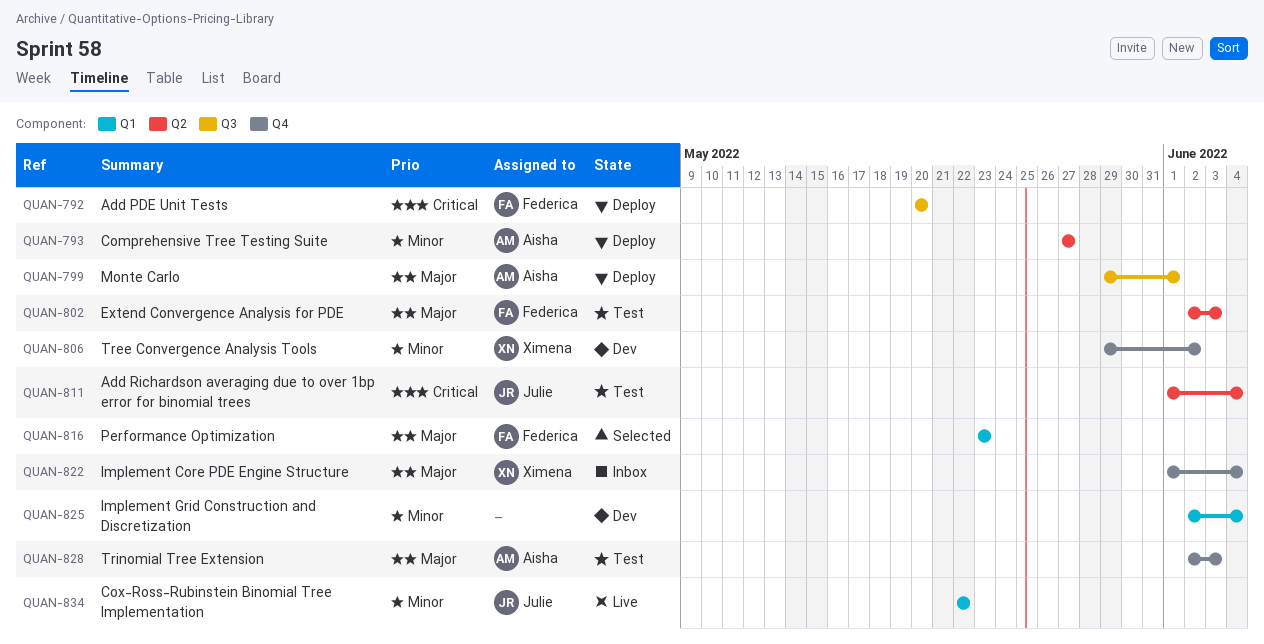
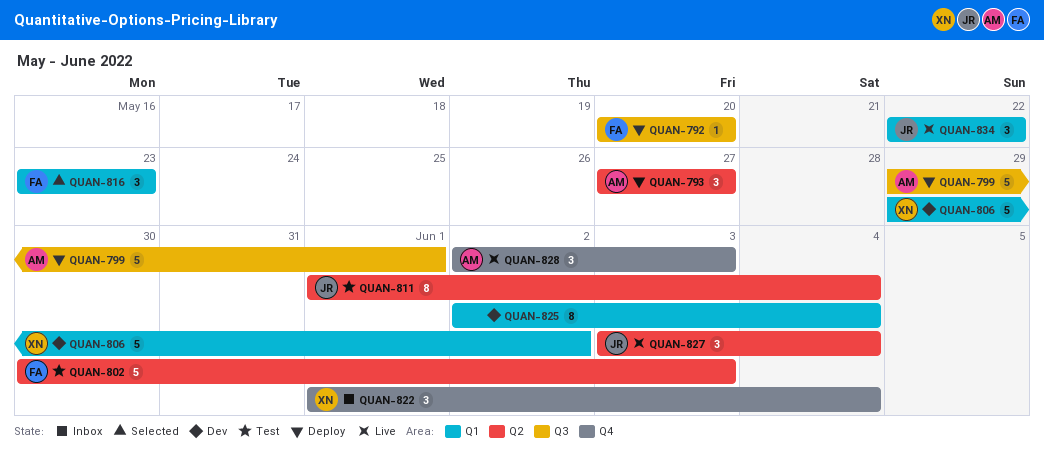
QUAN-802, start: Jun 2 -> May 30
QUAN-806, label: Q4 -> Q1
QUAN-827: none -> present
QUAN-828, status: Test -> Live

